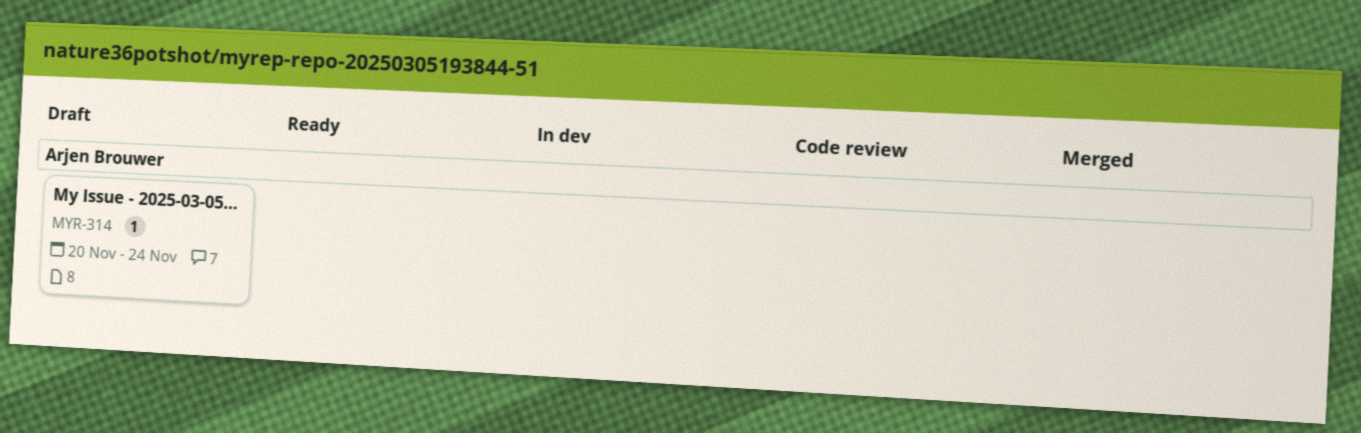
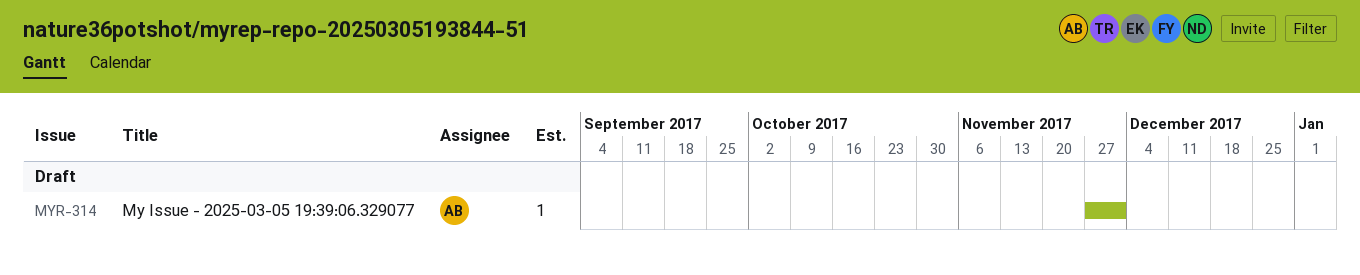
MYR-314, start: Nov 20 -> Nov 27
MYR-314, due: Nov 24 -> Dec 1

